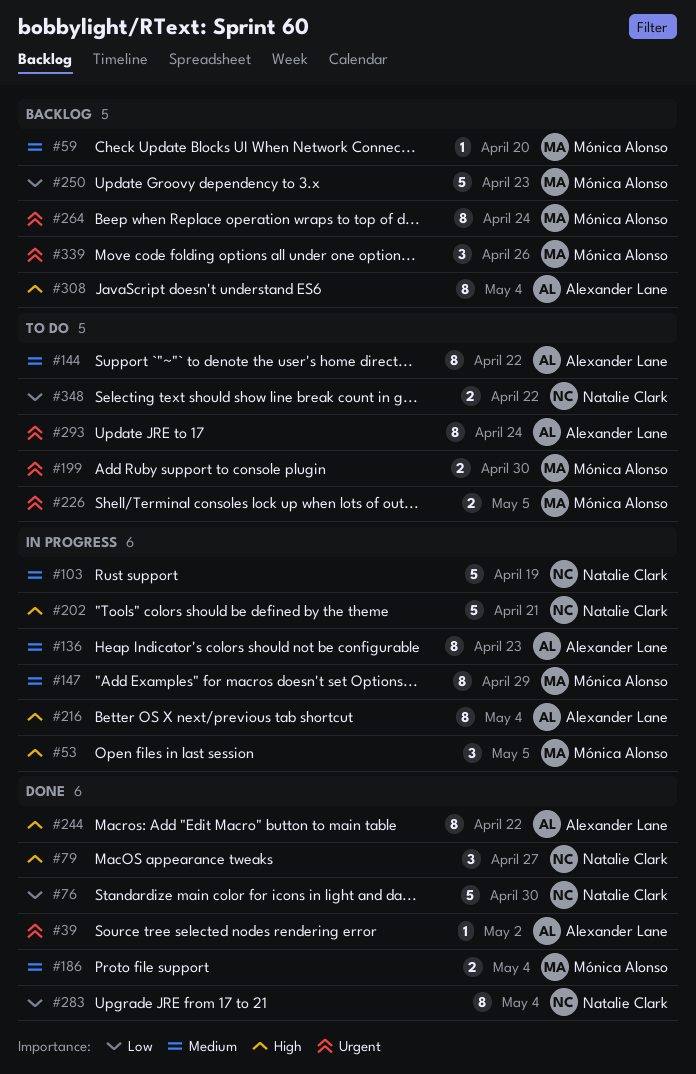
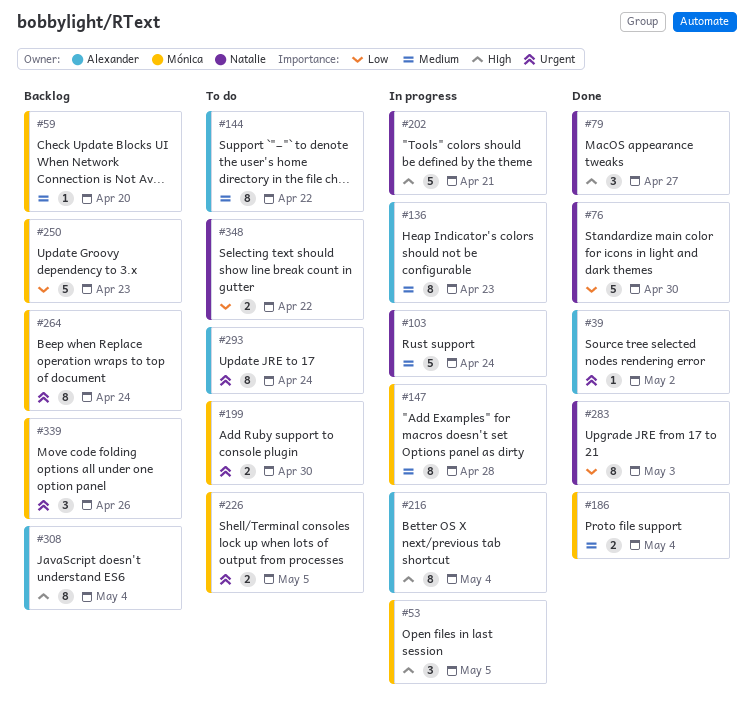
#103, due: Apr 19 -> Apr 24
#147, due: Apr 29 -> Apr 28
#244: present -> none
#283, due: May 4 -> May 3

